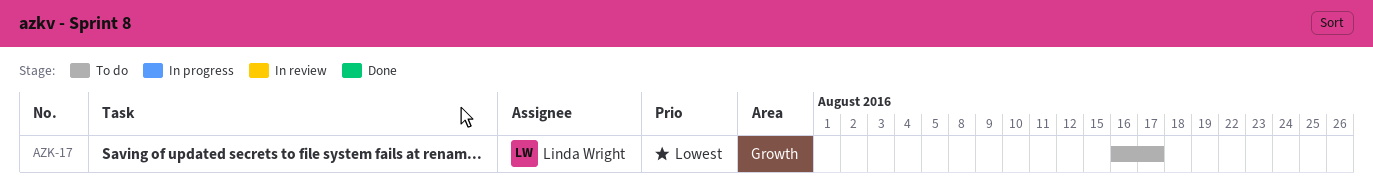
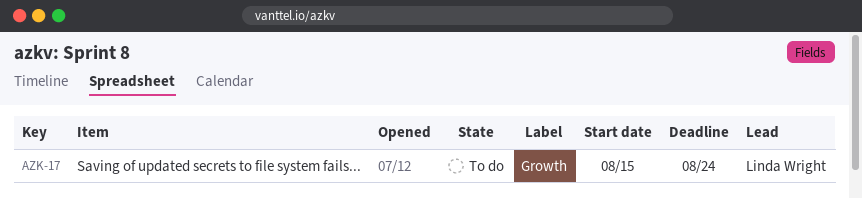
AZK-17, start: Aug 16 -> Aug 15
AZK-17, due: Aug 17 -> Aug 24

